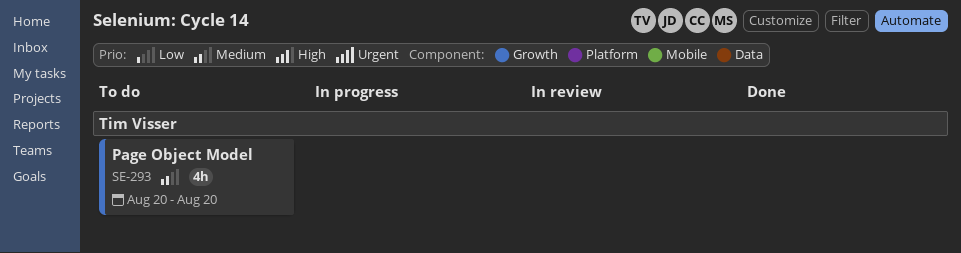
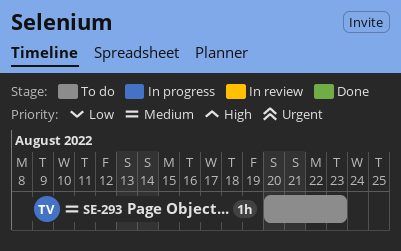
SE-293, estimate: 4h -> 1h
SE-293, due: Aug 20 -> Aug 23

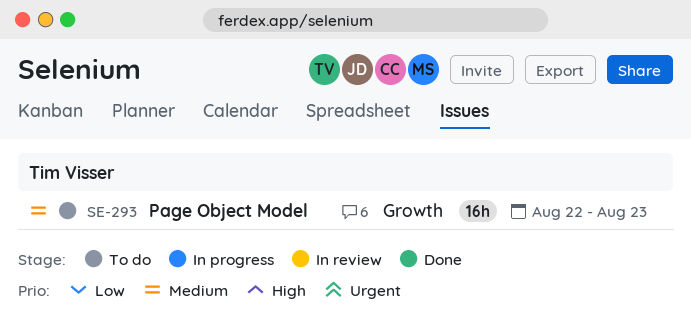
SE-293, estimate: 1h -> 16h
SE-293, start: Aug 20 -> Aug 22

